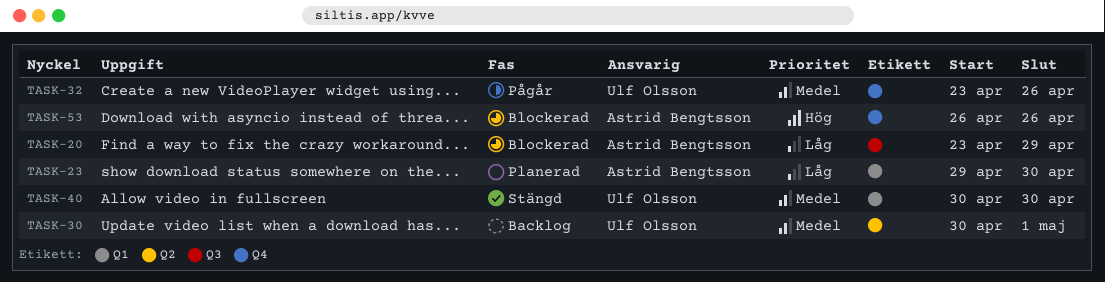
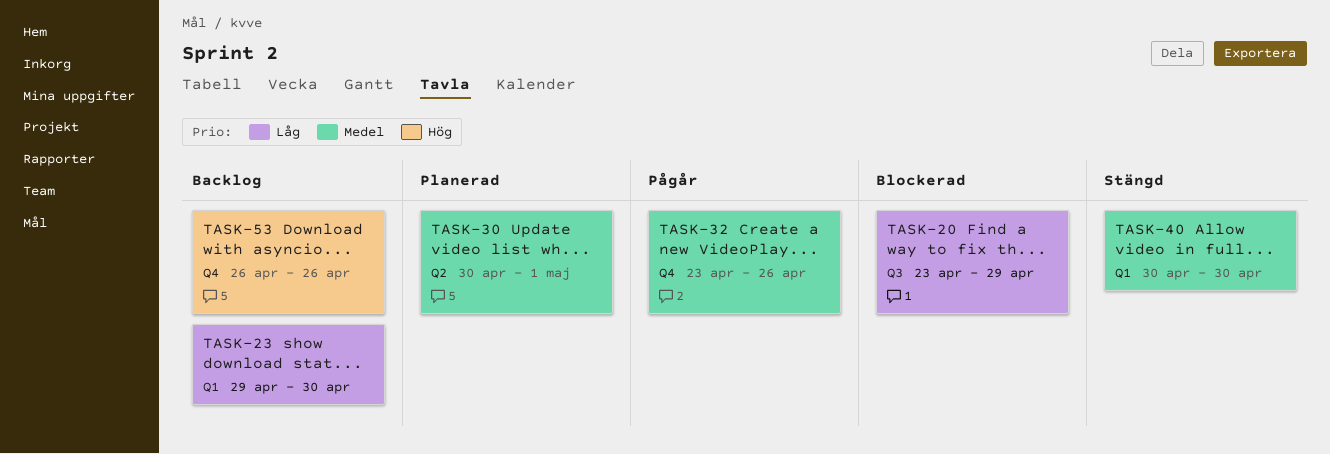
TASK-23, status: Planerad -> Backlog
TASK-30, status: Backlog -> Planerad
TASK-53, status: Blockerad -> Backlog

